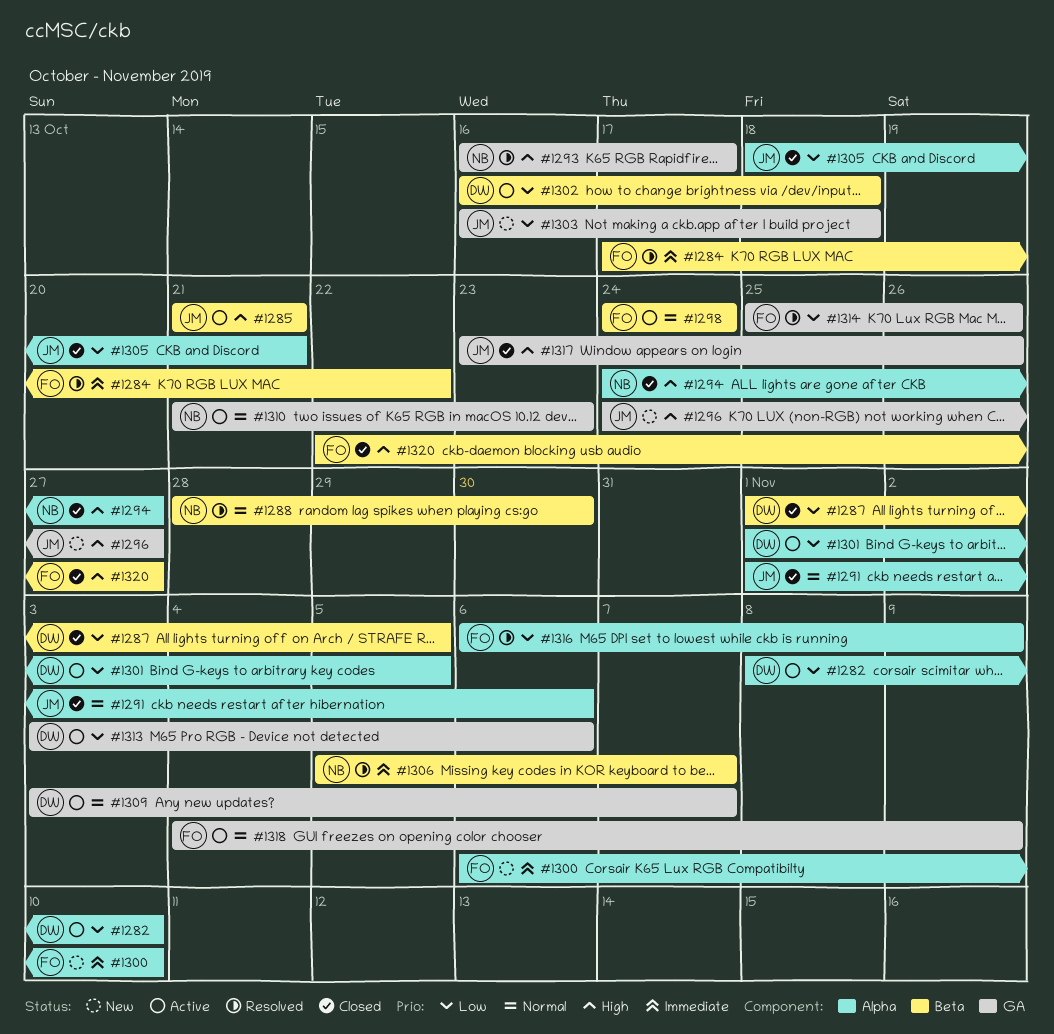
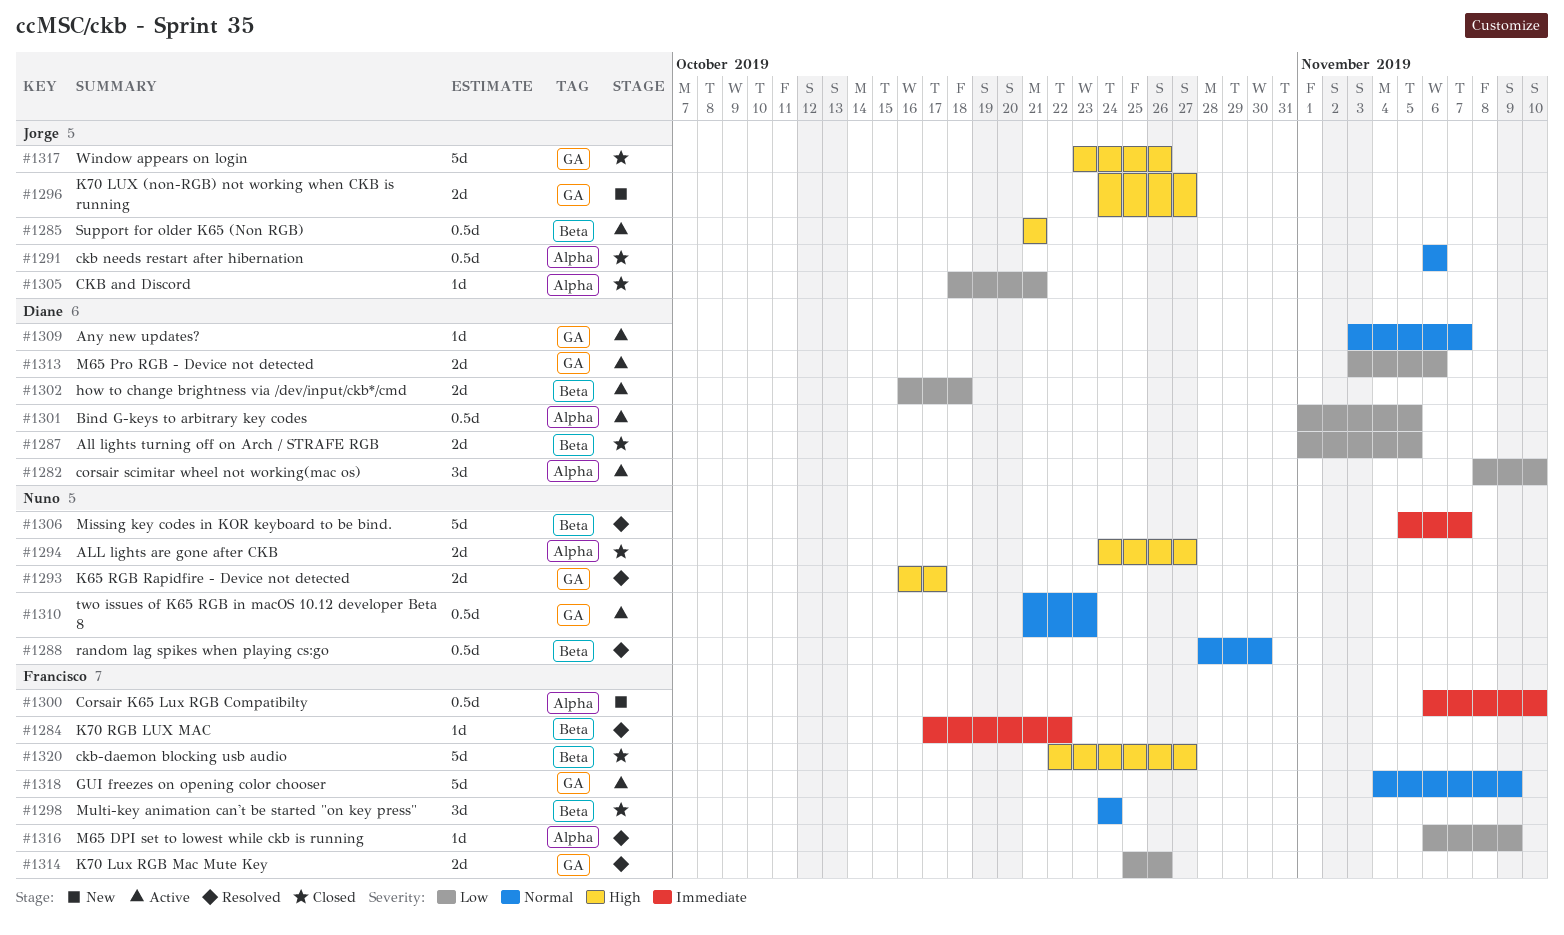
#1291, start: Nov 1 -> Nov 6
#1298, status: Active -> Closed
#1303: present -> none

